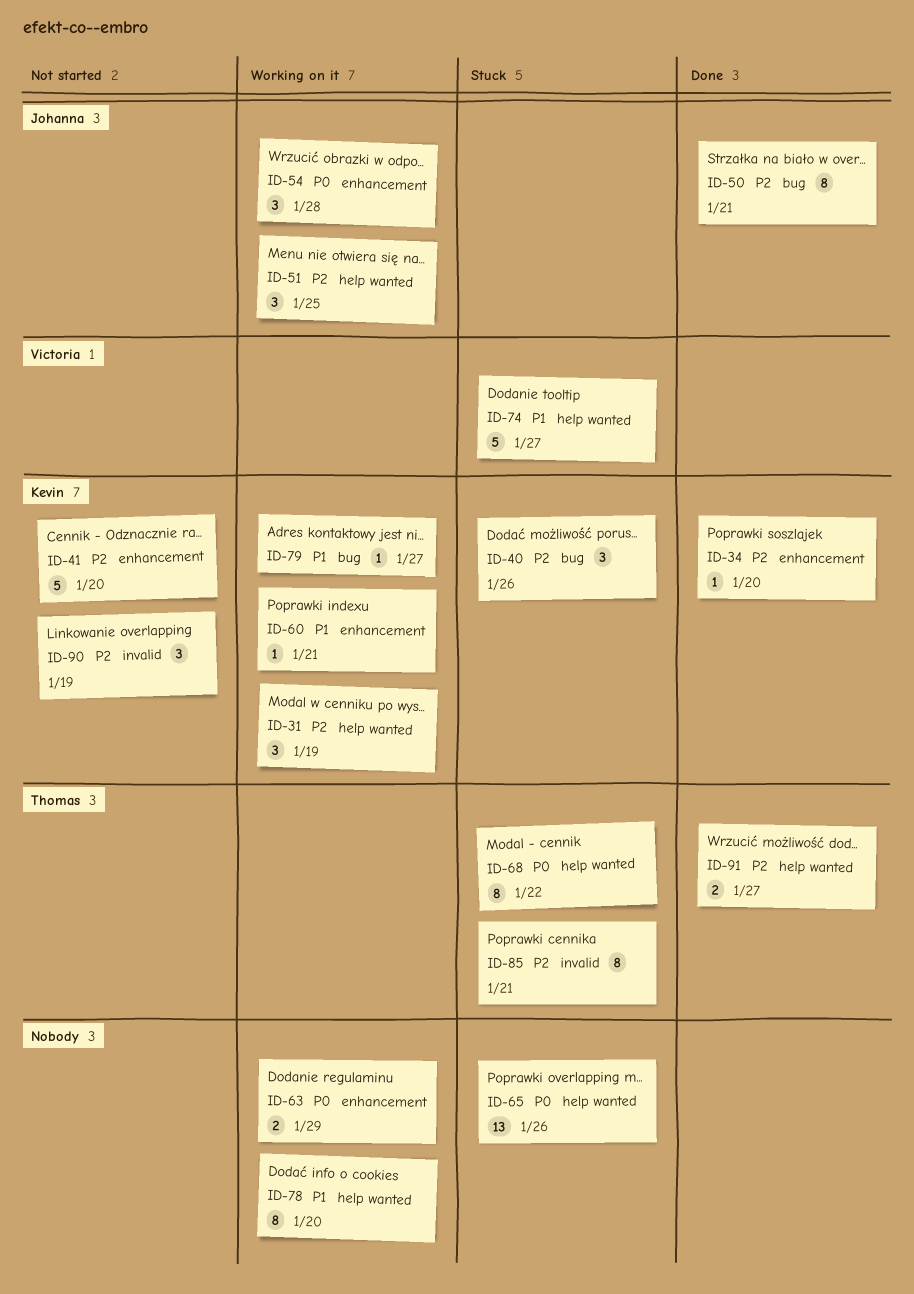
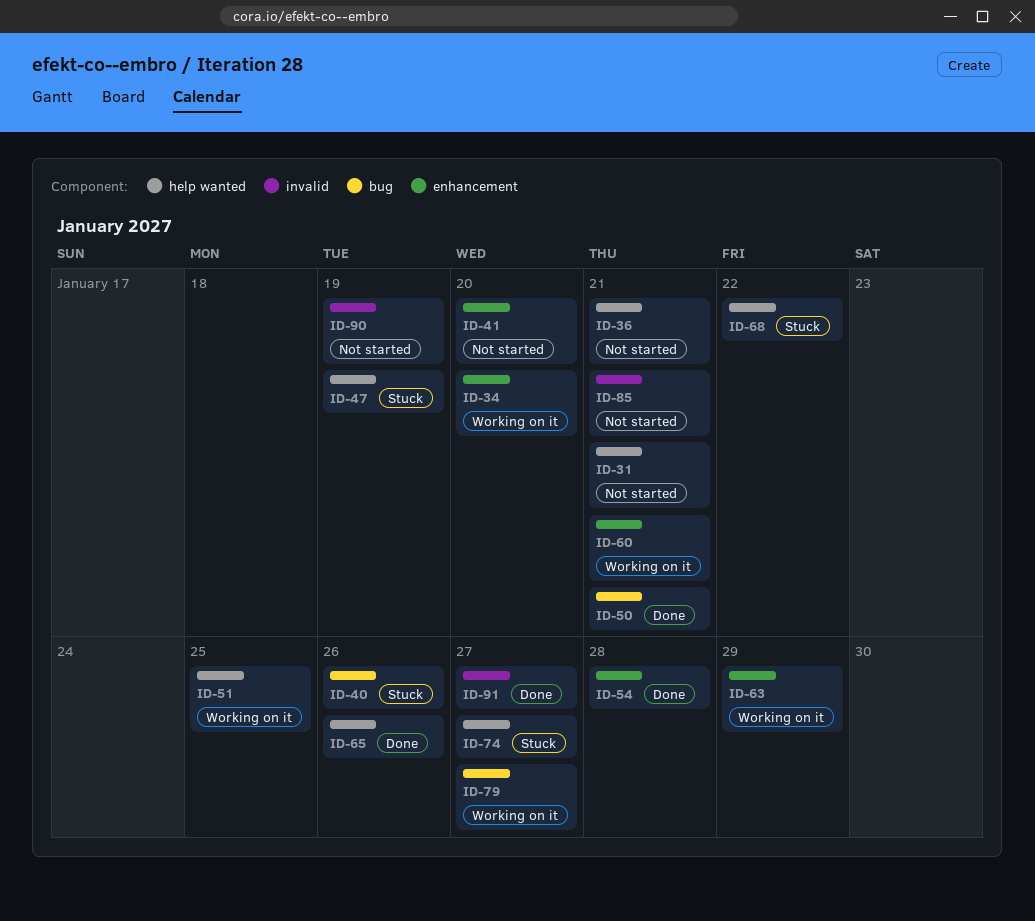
ID-31, status: Working on it -> Not started
ID-31, due: Jan 19 -> Jan 21
ID-34, status: Done -> Working on it
ID-36: none -> present
ID-47: none -> present
ID-54, status: Working on it -> Done
ID-65, status: Stuck -> Done
ID-78: present -> none
ID-85, status: Stuck -> Not started
ID-91, label: help wanted -> invalid

